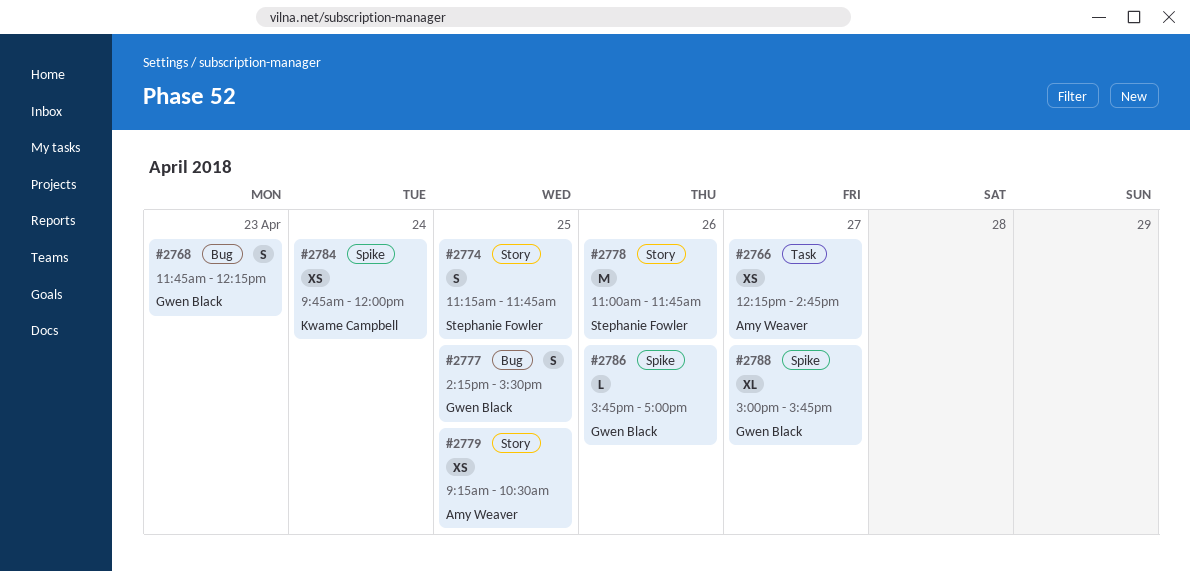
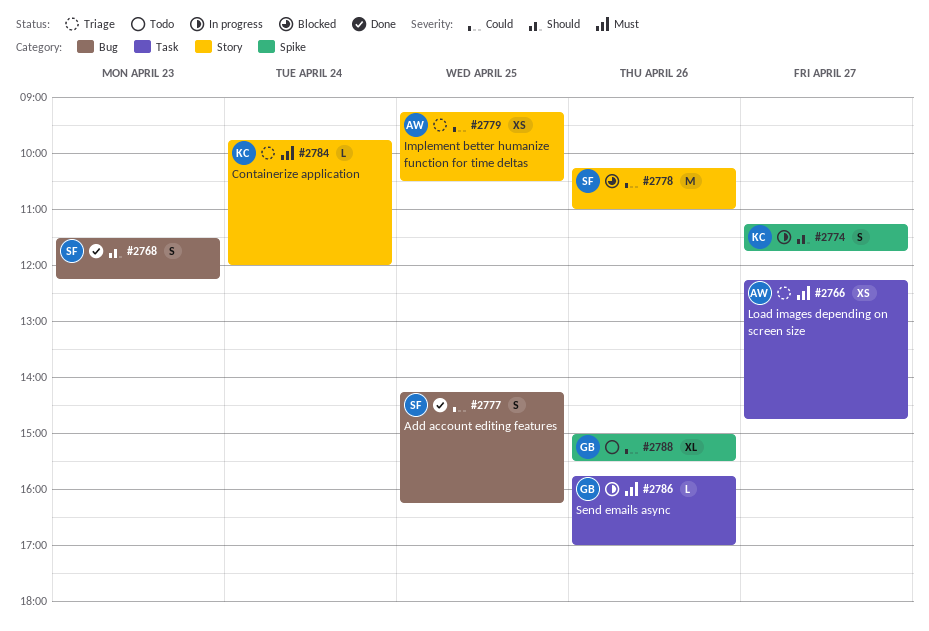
#2768, owner: Gwen Black -> Stephanie Fowler
#2768, begins: 11:45 -> 11:30
#2774, owner: Stephanie Fowler -> Kwame Campbell
#2774, label: Story -> Spike
#2774, day: Apr 25 -> Apr 27
#2777, owner: Gwen Black -> Stephanie Fowler
#2777, ends: 15:30 -> 16:15
#2778, begins: 11:00 -> 10:15
#2778, ends: 11:45 -> 11:00
#2784, label: Spike -> Story
#2784, estimate: XS -> L
#2786, label: Spike -> Task
#2788, day: Apr 27 -> Apr 26
#2788, ends: 15:45 -> 15:30

